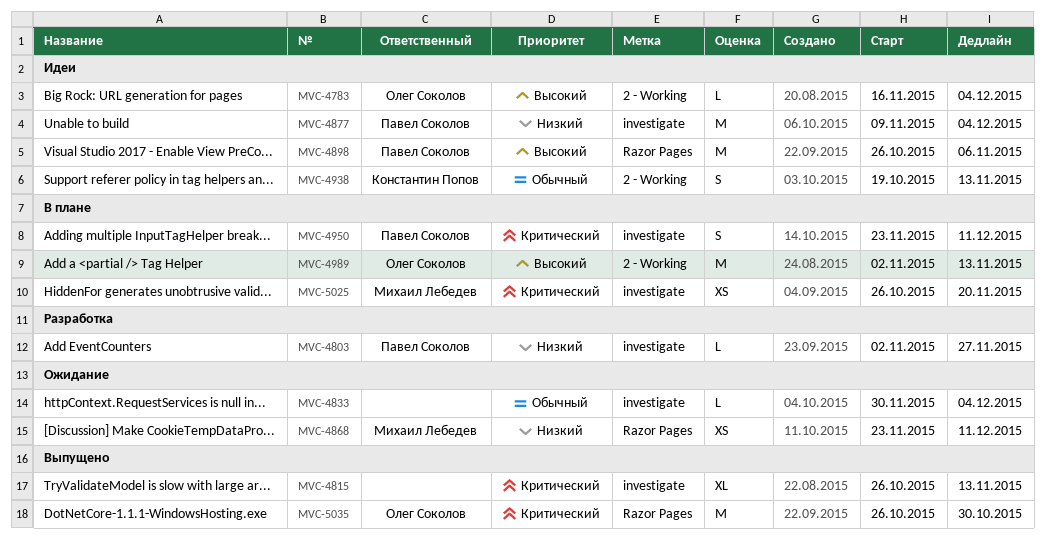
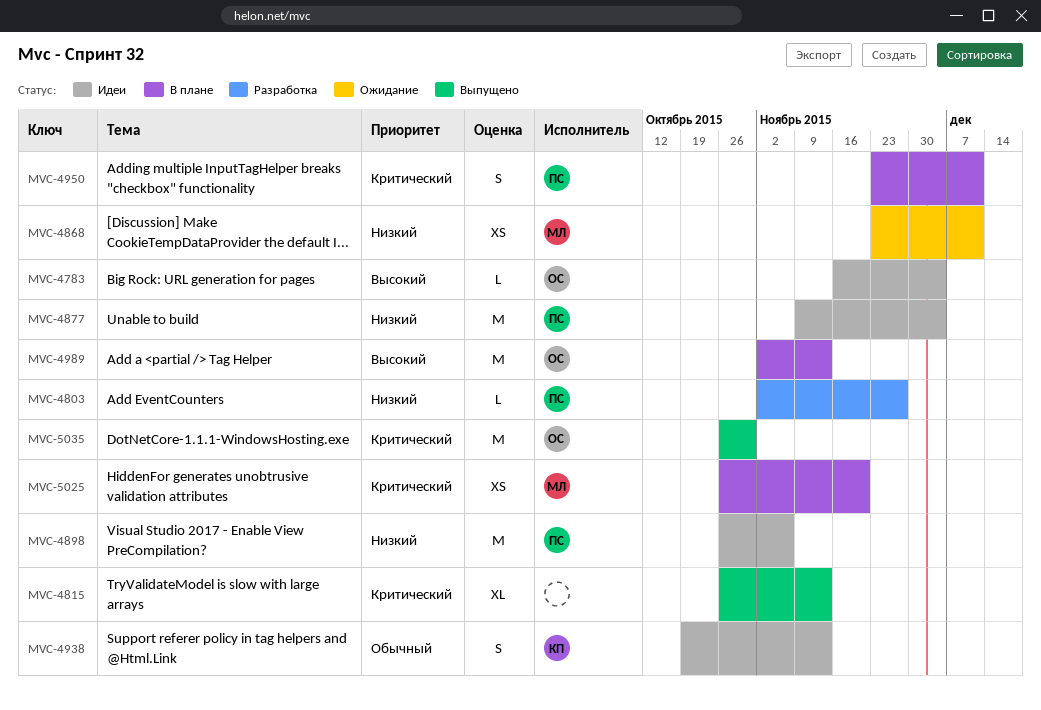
MVC-4833: present -> none
MVC-4898, priority: Высокий -> Низкий

